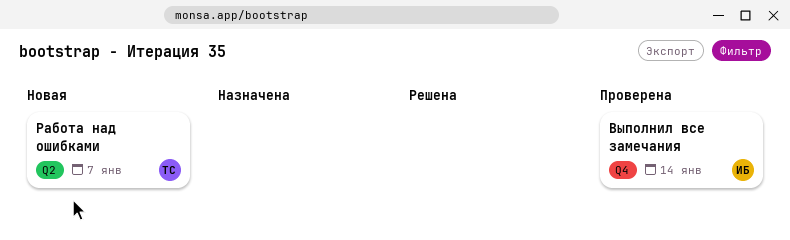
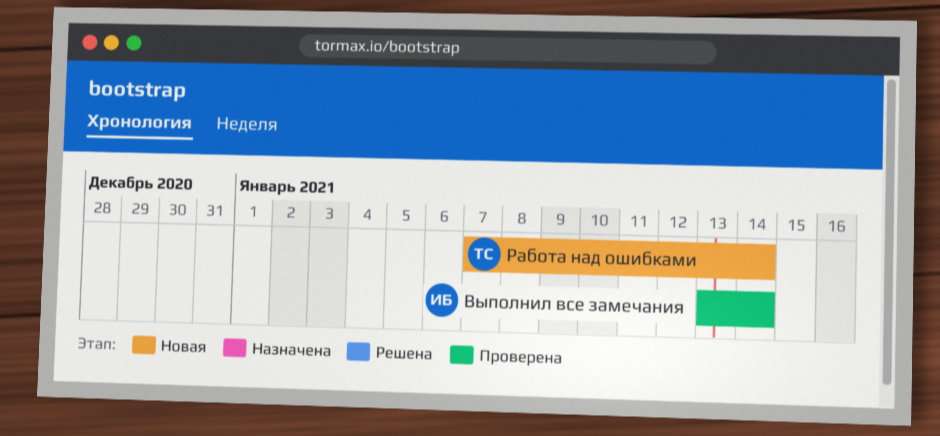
Работа над ошибками, due: Jan 7 -> Jan 14

